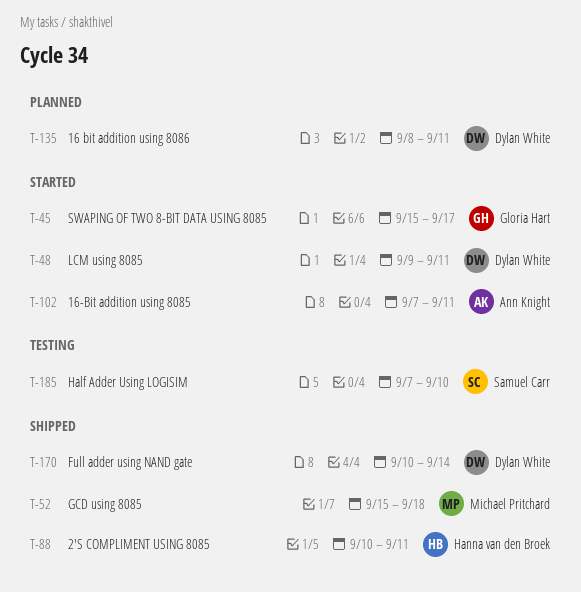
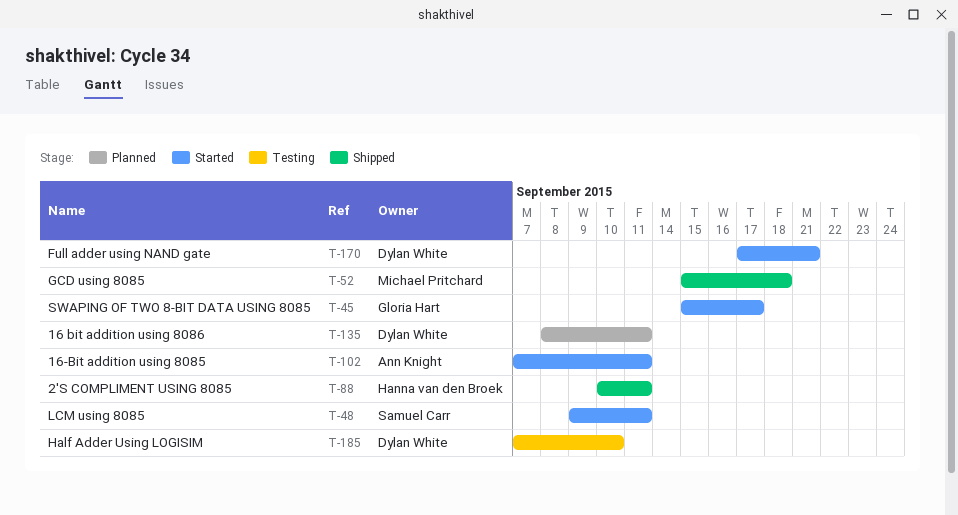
T-48, owner: Dylan White -> Samuel Carr
T-170, status: Shipped -> Started
T-170, start: Sep 10 -> Sep 17
T-170, due: Sep 14 -> Sep 21
T-185, owner: Samuel Carr -> Dylan White

